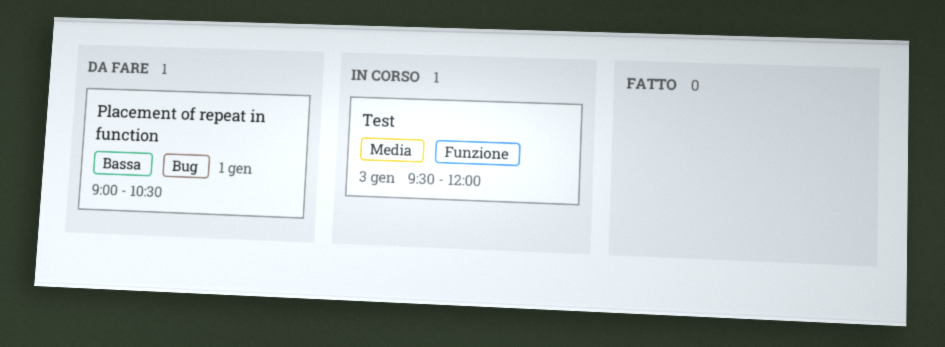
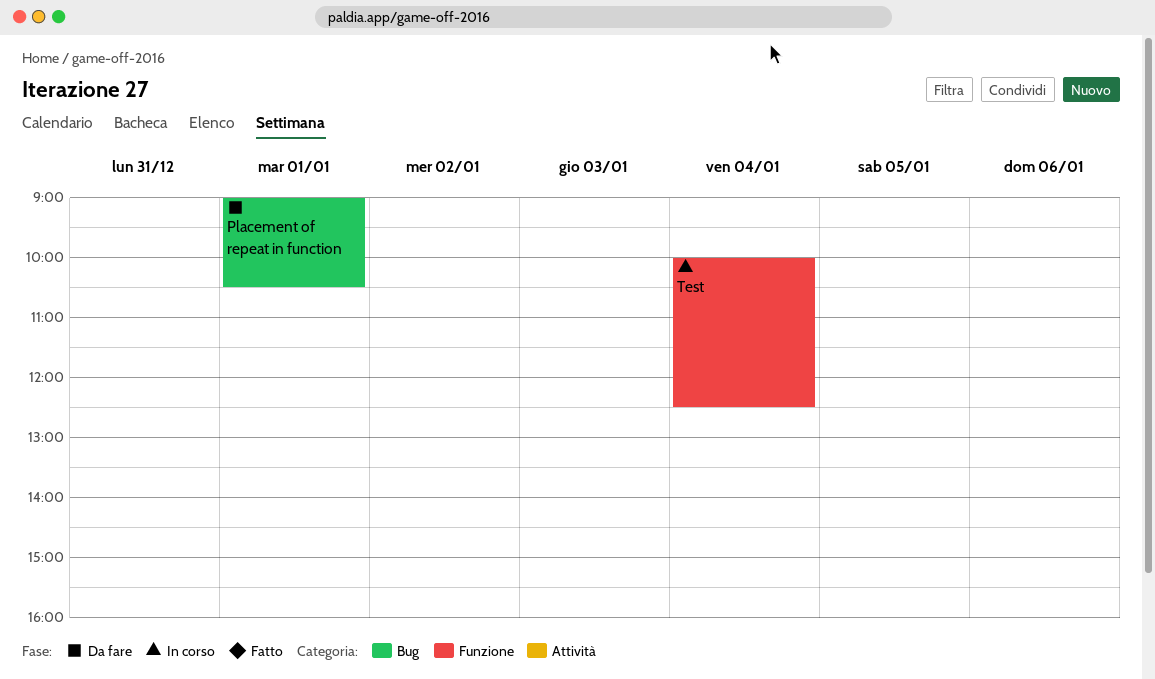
Test, day: Jan 3 -> Jan 4
Test, begins: 09:30 -> 10:00
Test, ends: 12:00 -> 12:30

